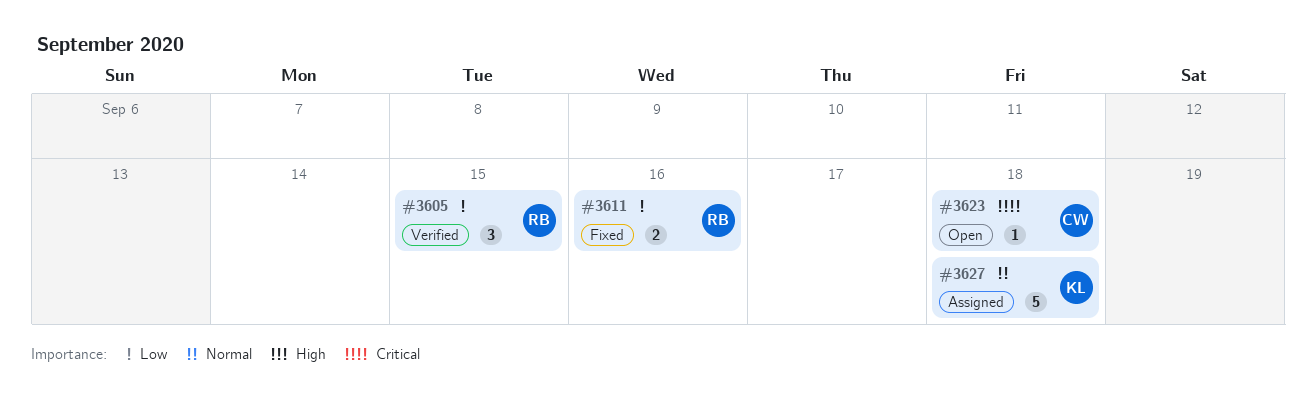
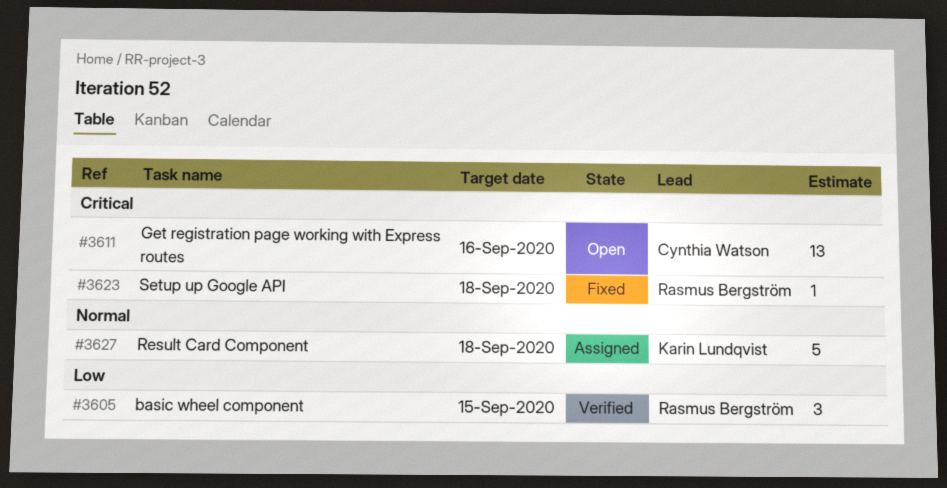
#3611, status: Fixed -> Open
#3611, owner: Rasmus Bergström -> Cynthia Watson
#3611, priority: Low -> Critical
#3611, estimate: 2 -> 13
#3623, status: Open -> Fixed
#3623, owner: Cynthia Watson -> Rasmus Bergström

